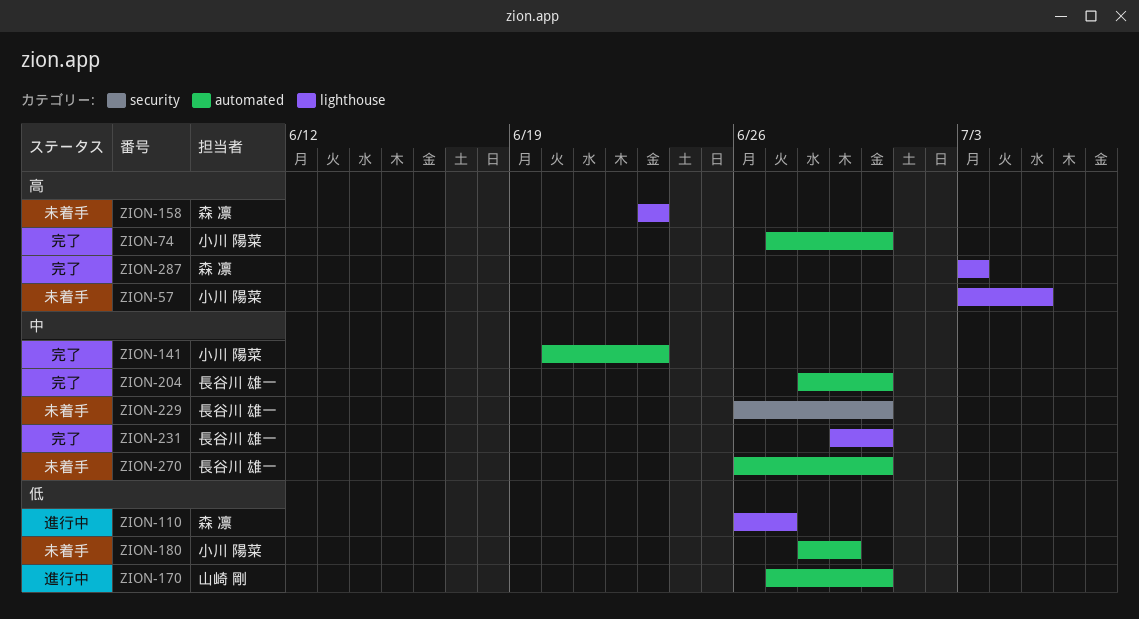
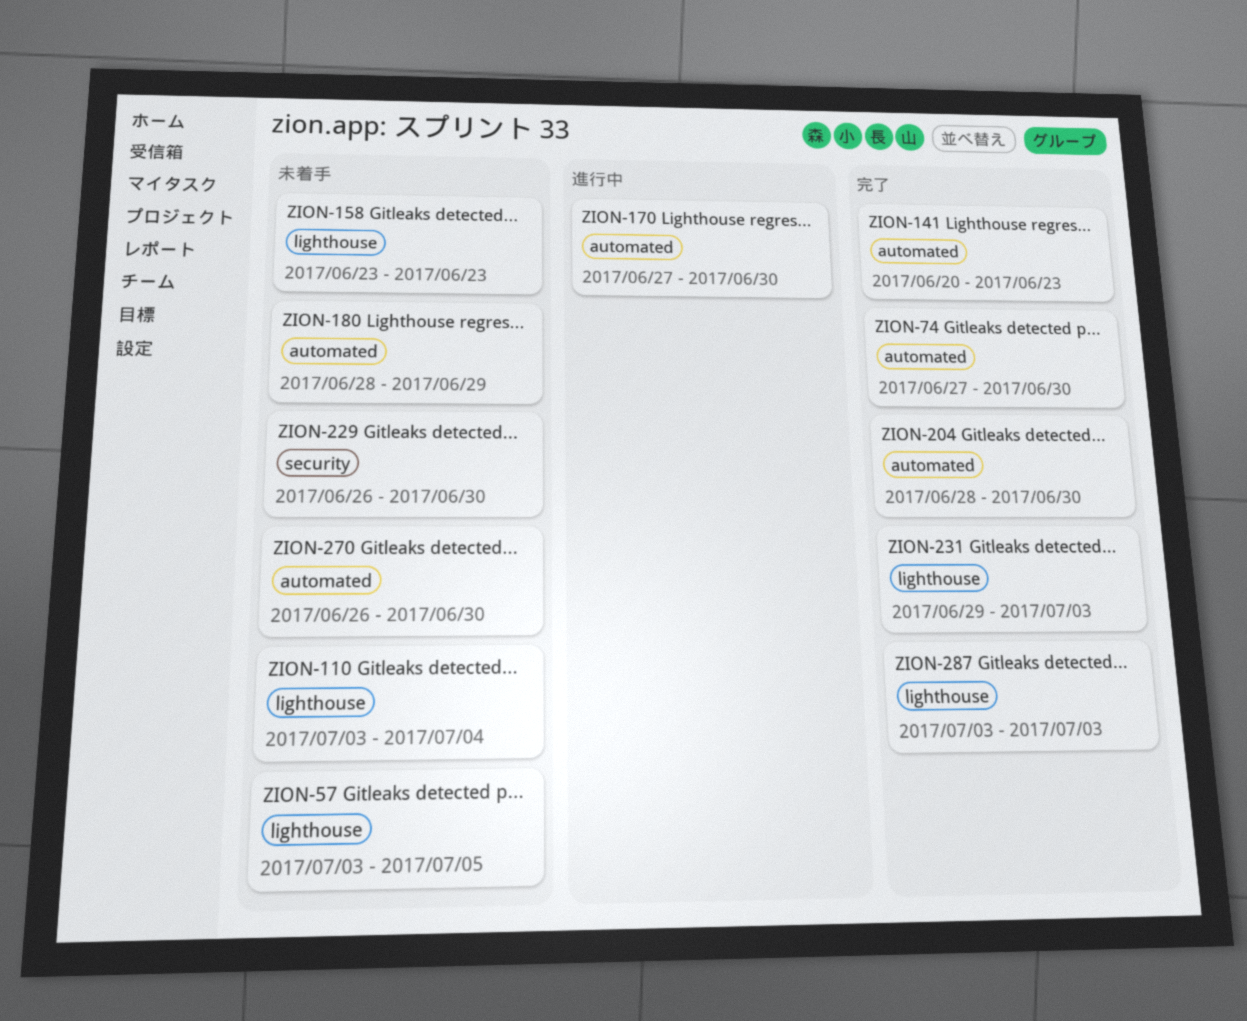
ZION-110, status: 進行中 -> 未着手
ZION-110, start: Jun 26 -> Jul 3
ZION-110, due: Jun 27 -> Jul 4
ZION-231, due: Jun 30 -> Jul 3

